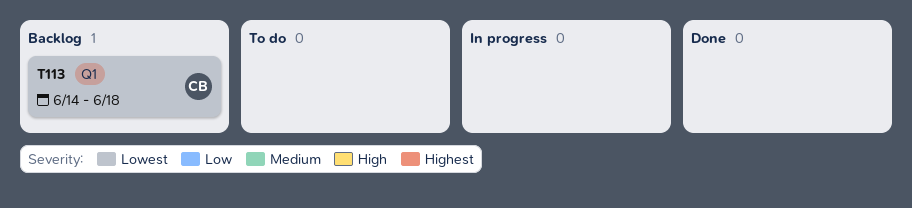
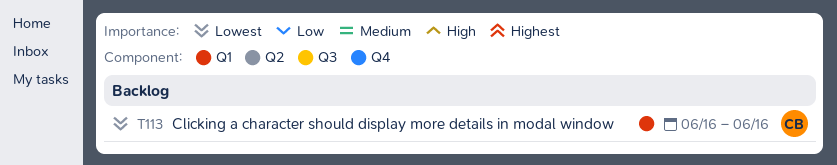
T113, start: Jun 14 -> Jun 16
T113, due: Jun 18 -> Jun 16

